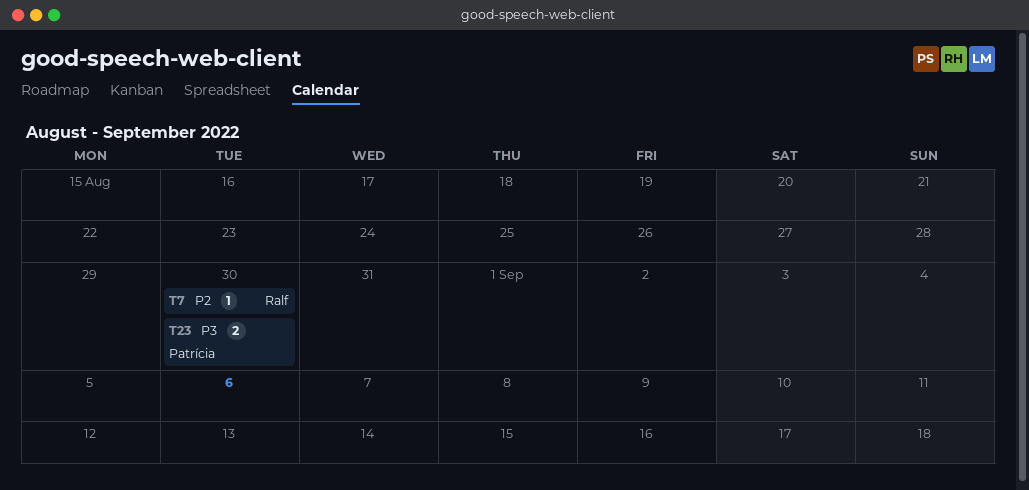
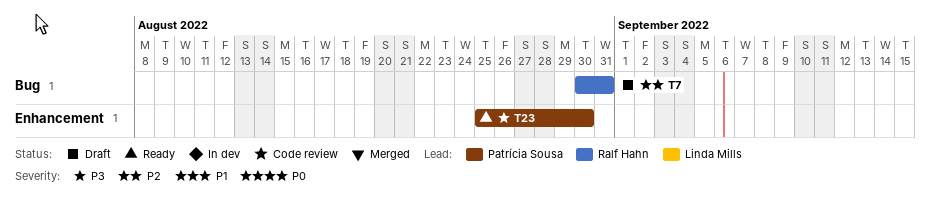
T7, due: Aug 30 -> Aug 31

